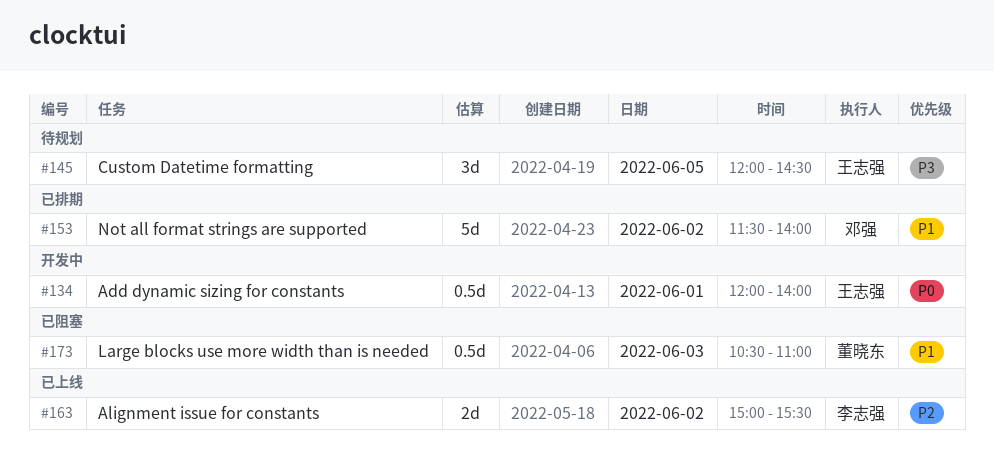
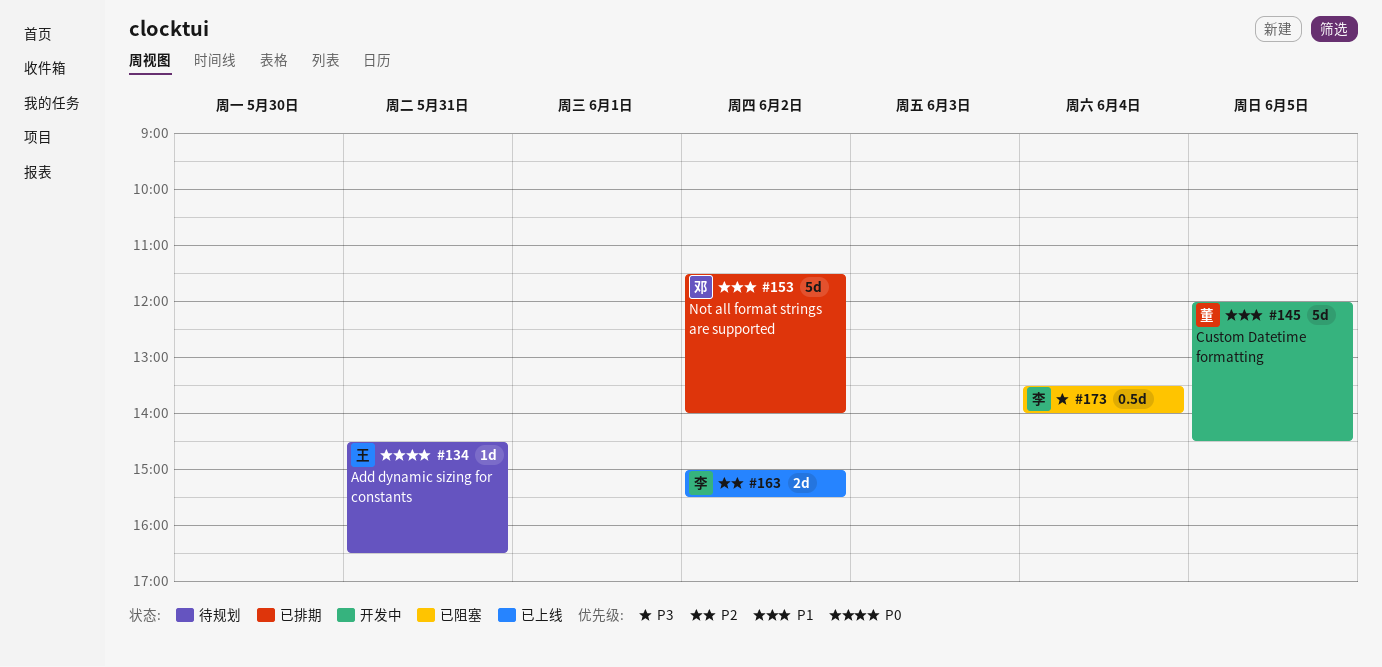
#134, status: 开发中 -> 待规划
#134, estimate: 0.5d -> 1d
#134, day: Jun 1 -> May 31
#134, begins: 12:00 -> 14:30
#134, ends: 14:00 -> 16:30
#145, status: 待规划 -> 开发中
#145, owner: 王志强 -> 董晓东
#145, priority: P3 -> P1
#145, estimate: 3d -> 5d
#173, owner: 董晓东 -> 李志强
#173, priority: P1 -> P3
#173, day: Jun 3 -> Jun 4
#173, begins: 10:30 -> 13:30
#173, ends: 11:00 -> 14:00

